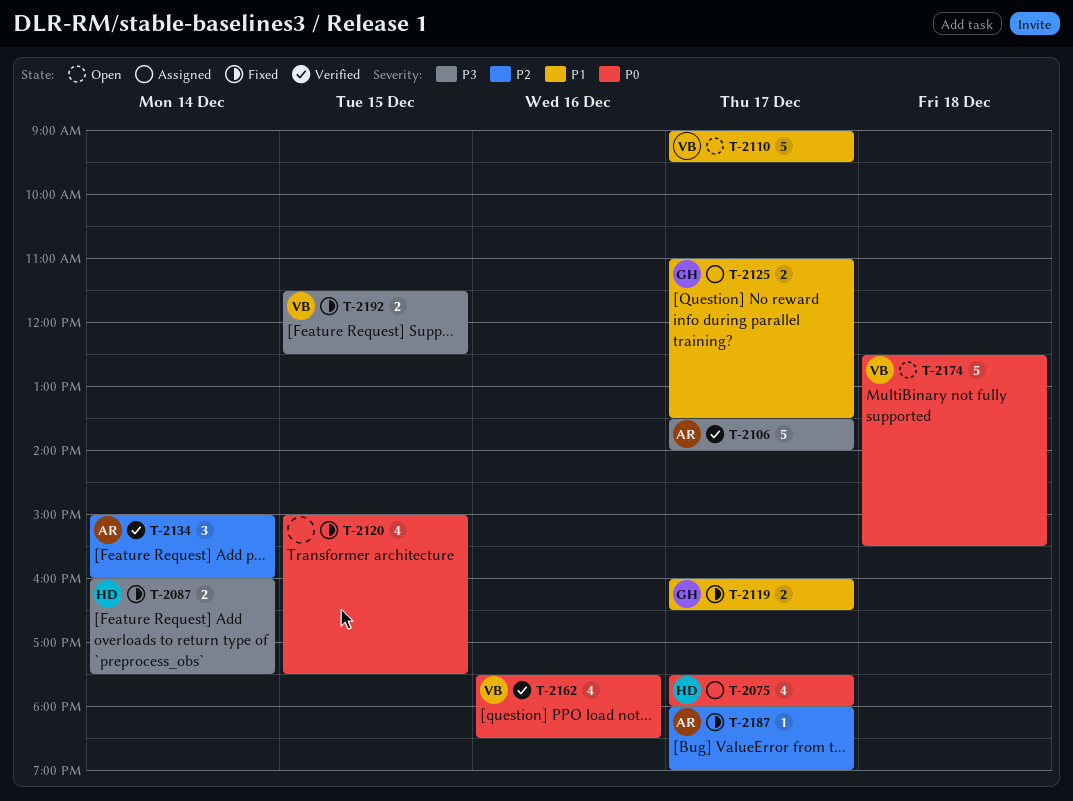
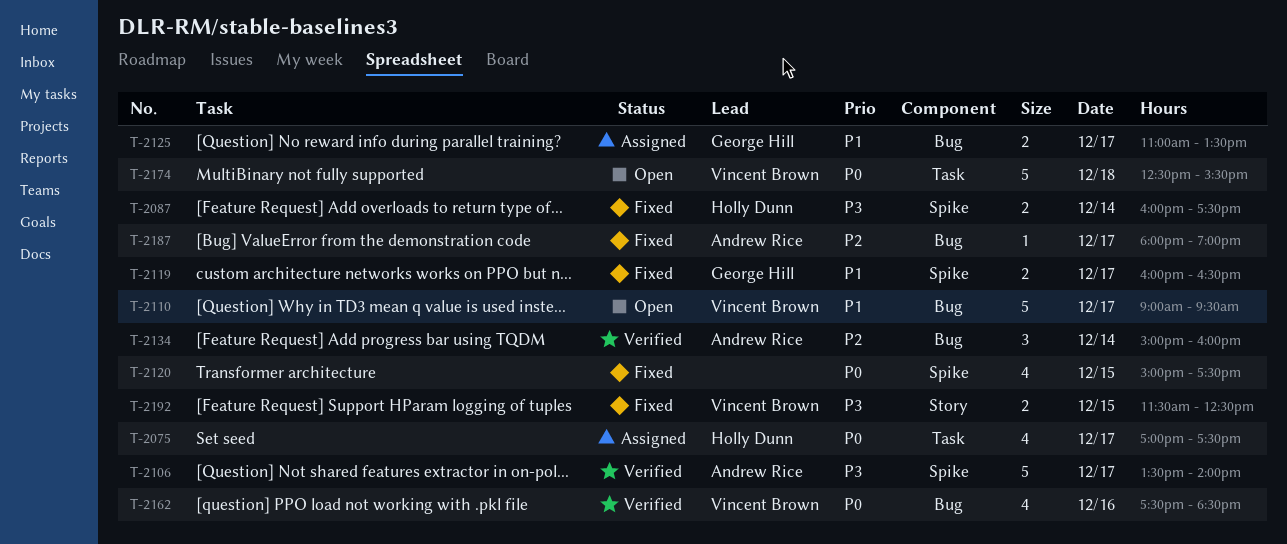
T-2075, begins: 17:30 -> 17:00
T-2075, ends: 18:00 -> 17:30

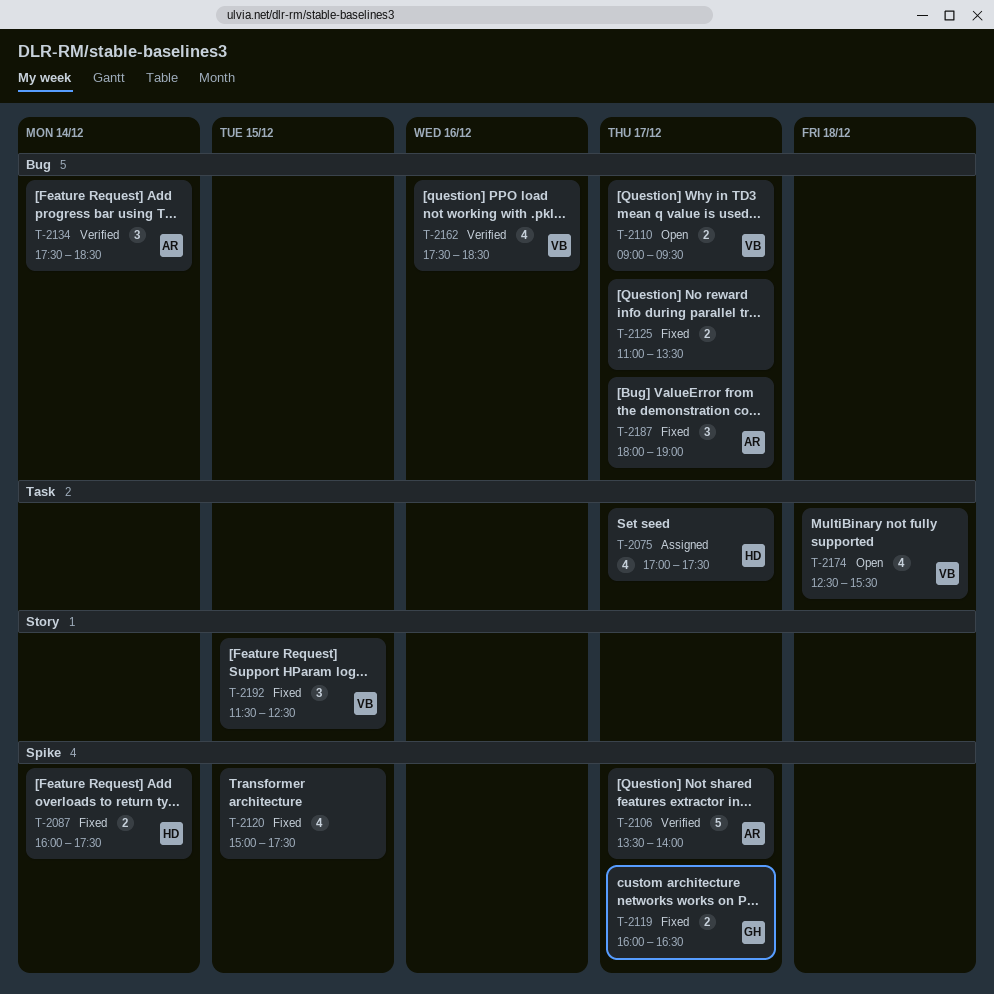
T-2110, estimate: 5 -> 2
T-2125, status: Assigned -> Fixed
T-2125, owner: George Hill -> none
T-2134, begins: 15:00 -> 17:30
T-2134, ends: 16:00 -> 18:30
T-2174, estimate: 5 -> 4
T-2187, estimate: 1 -> 3
T-2192, estimate: 2 -> 3

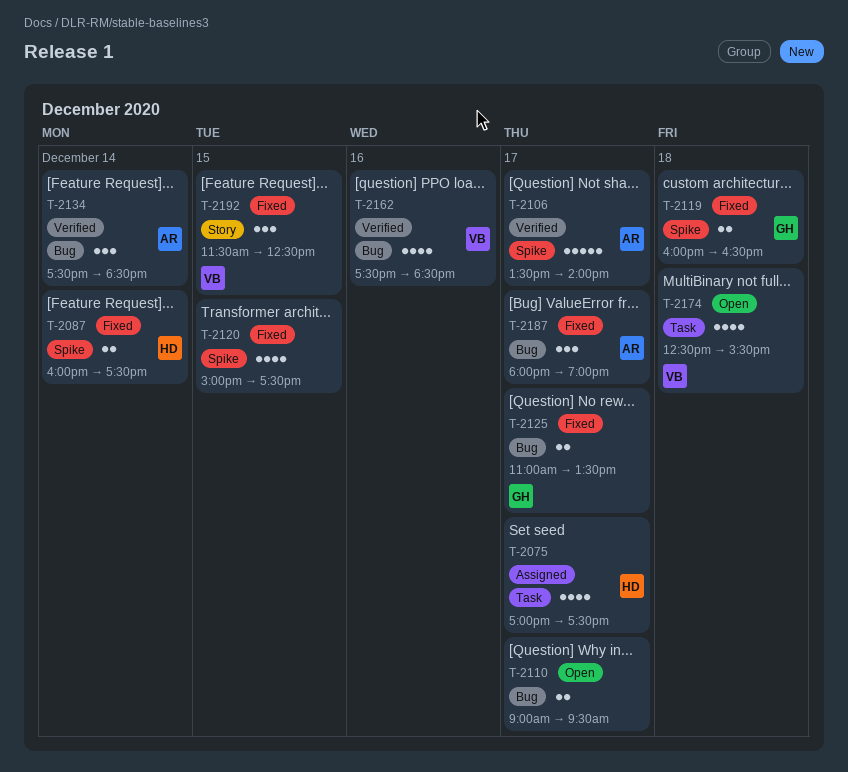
T-2110, owner: VB -> none
T-2119, day: Dec 17 -> Dec 18
T-2125, owner: none -> GH

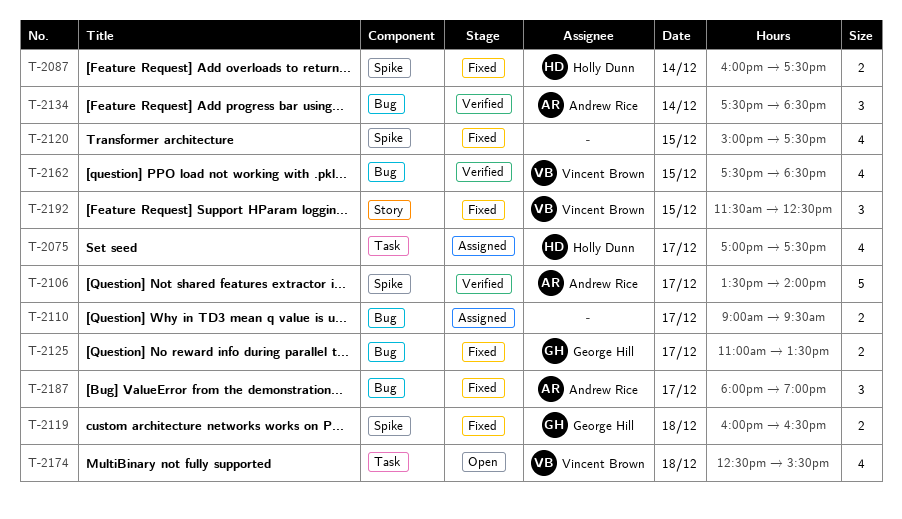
T-2110, status: Open -> Assigned
T-2162, day: Dec 16 -> Dec 15

